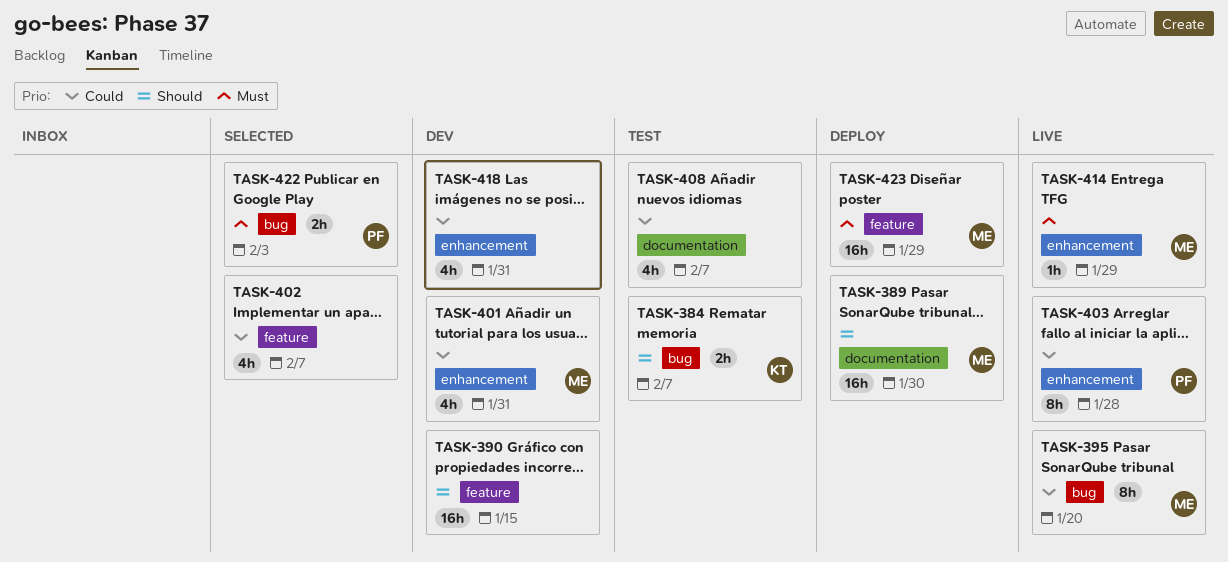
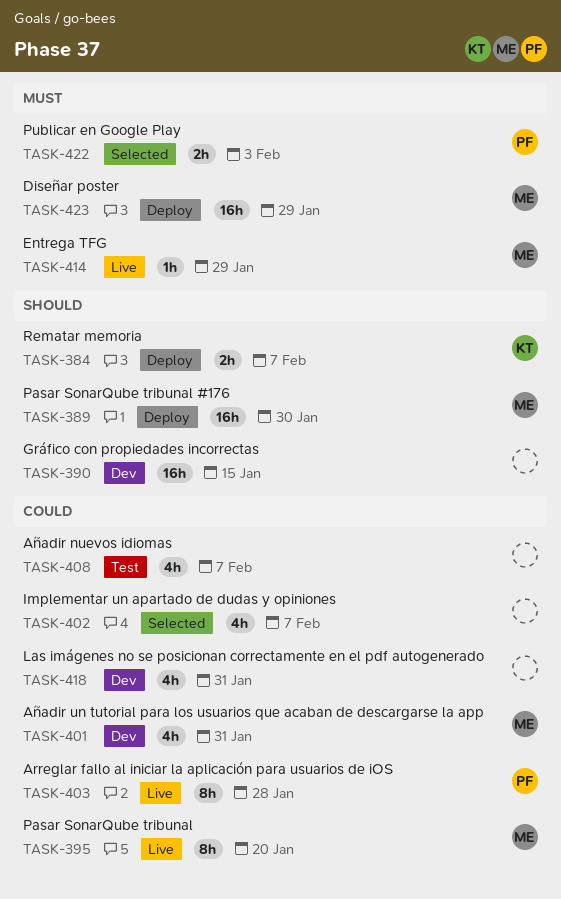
TASK-384, status: Test -> Deploy

